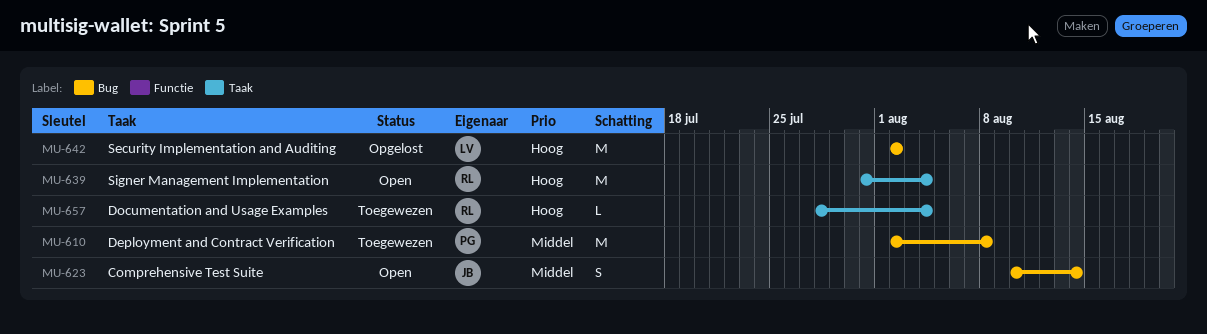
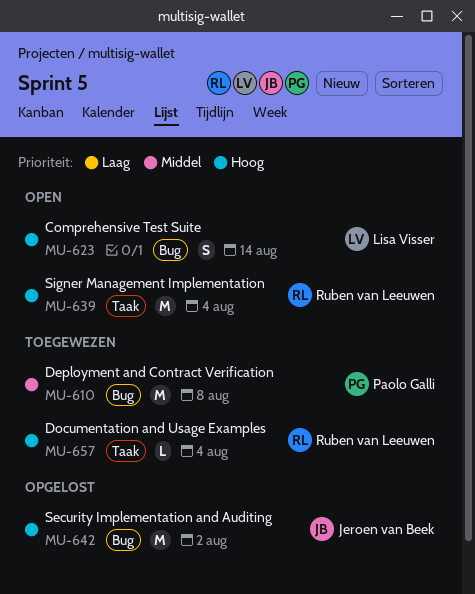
MU-623, owner: Jeroen van Beek -> Lisa Visser
MU-623, priority: Middel -> Hoog
MU-642, owner: Lisa Visser -> Jeroen van Beek

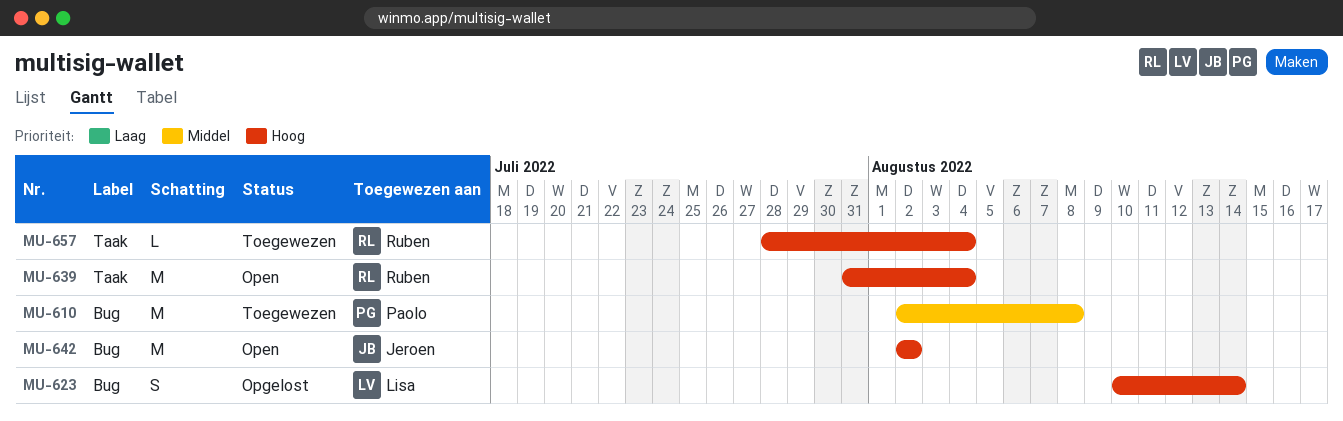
MU-623, status: Open -> Opgelost
MU-642, status: Opgelost -> Open

